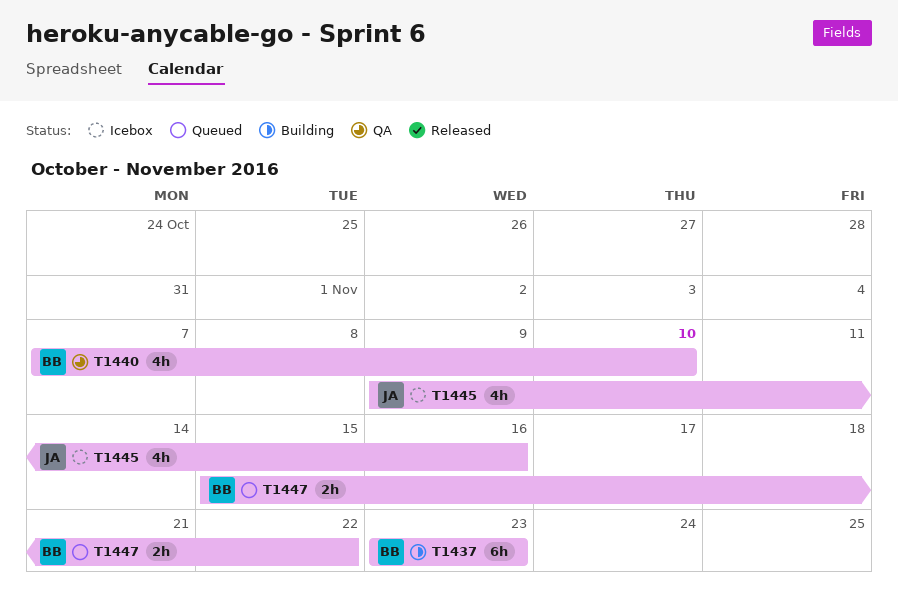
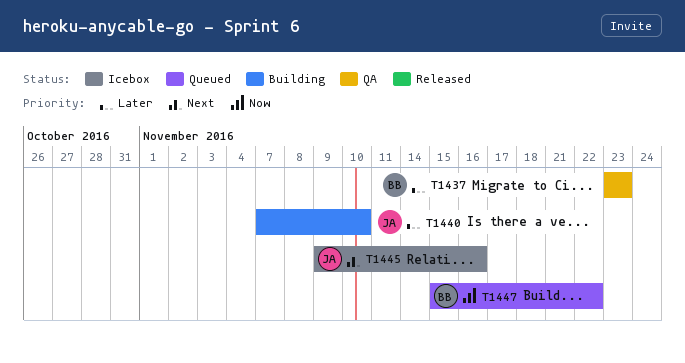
T1437, status: Building -> QA
T1440, status: QA -> Building
T1440, owner: BB -> JA

